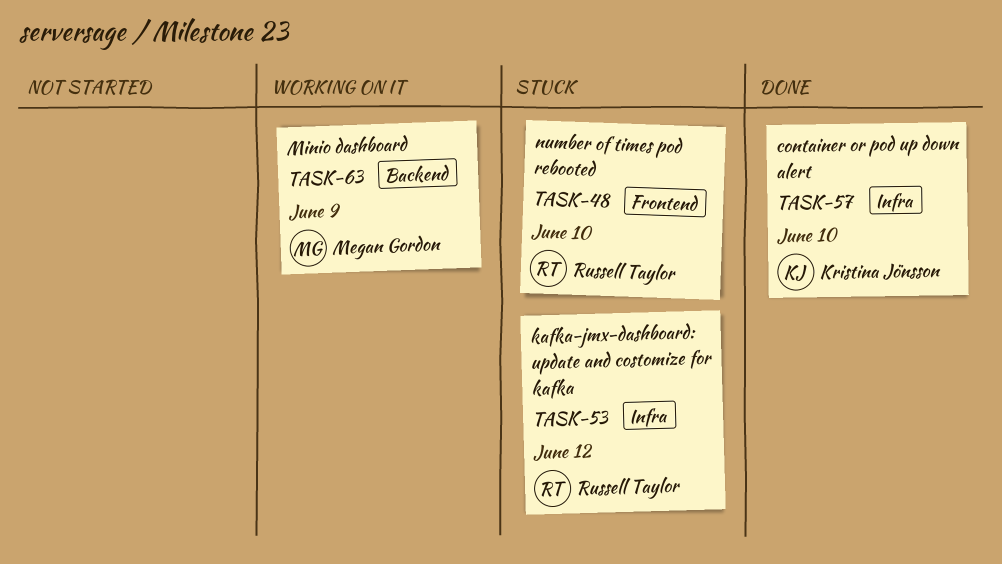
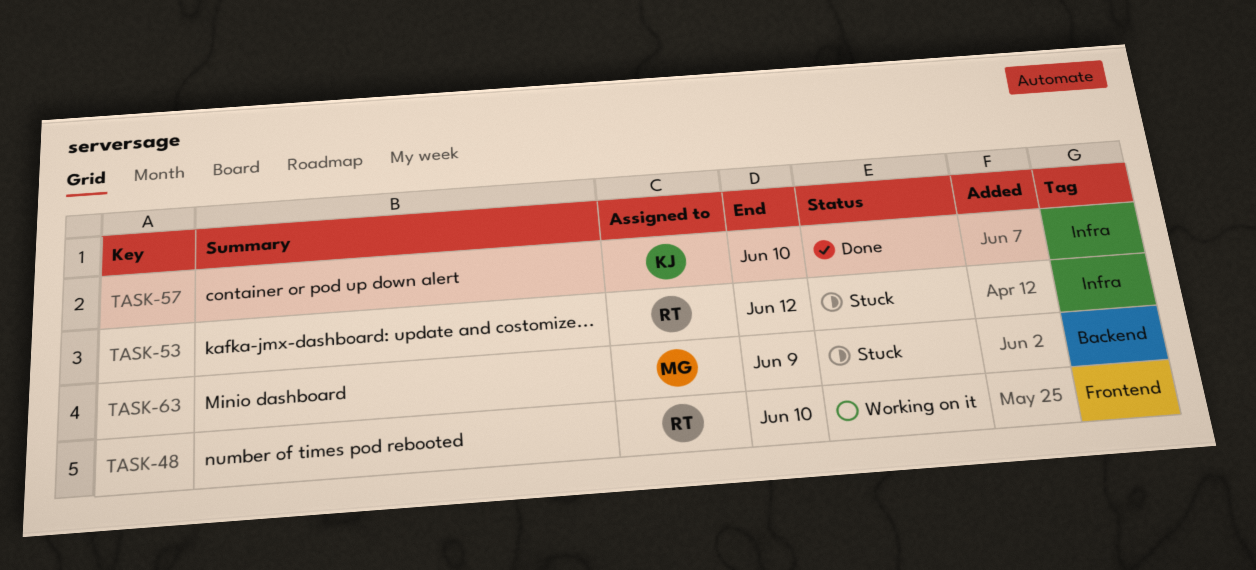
TASK-48, status: Stuck -> Working on it
TASK-63, status: Working on it -> Stuck

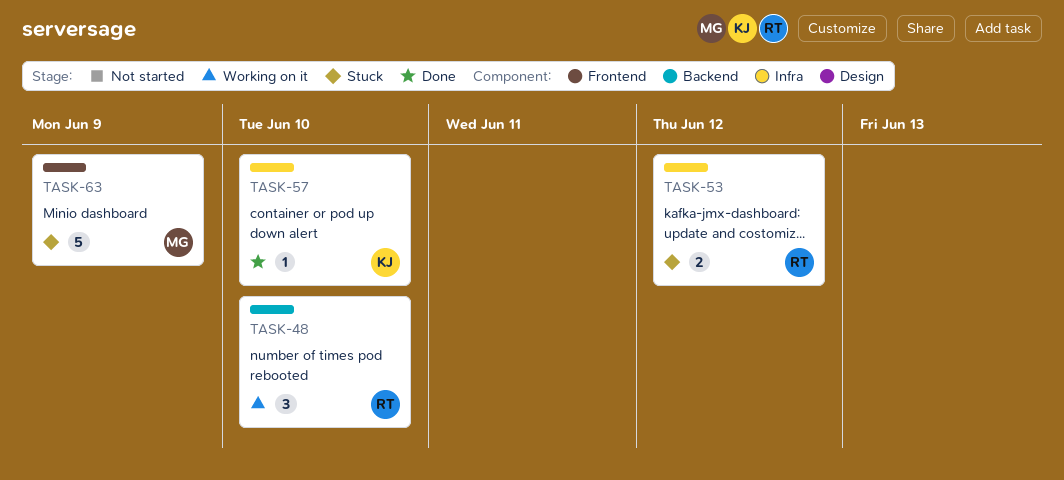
TASK-48, label: Frontend -> Backend
TASK-63, label: Backend -> Frontend

